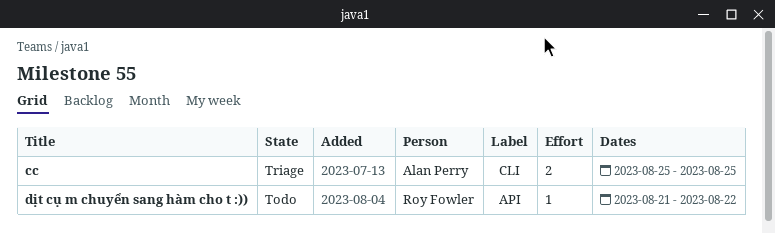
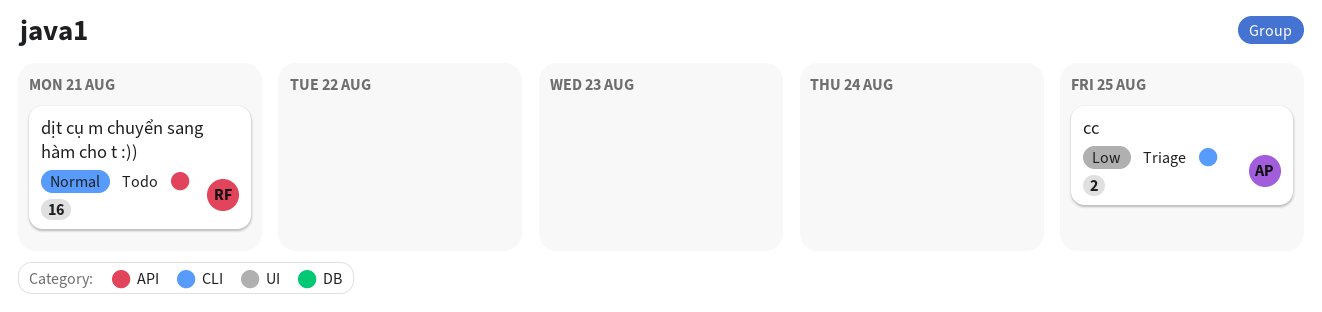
dịt cụ m chuyển sang hàm cho t :)), estimate: 1 -> 16
dịt cụ m chuyển sang hàm cho t :)), due: Aug 22 -> Aug 21

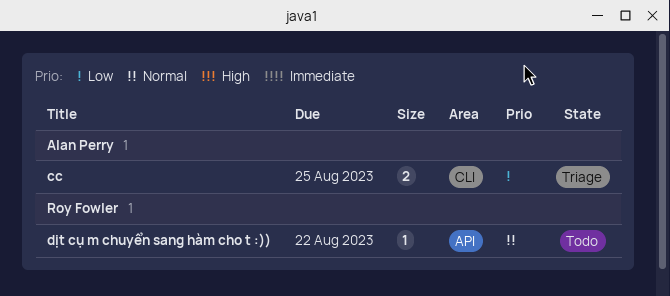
dịt cụ m chuyển sang hàm cho t :)), estimate: 16 -> 1
dịt cụ m chuyển sang hàm cho t :)), due: Aug 21 -> Aug 22

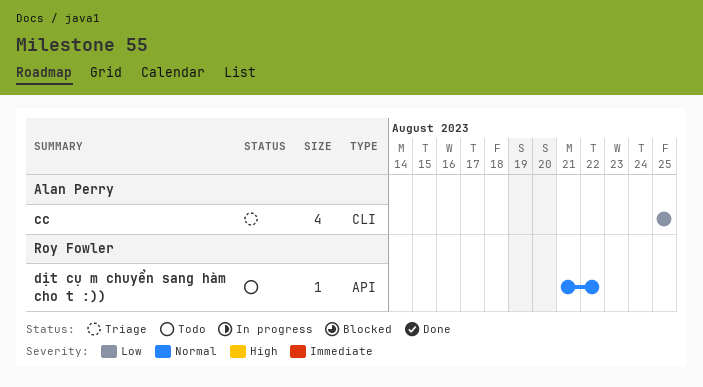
cc, estimate: 2 -> 4

